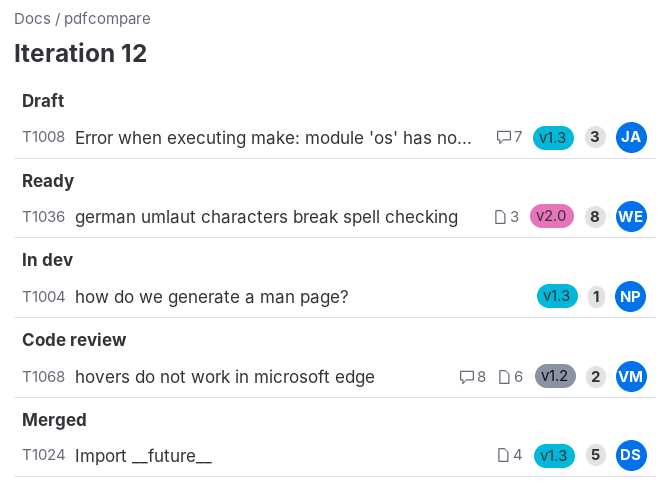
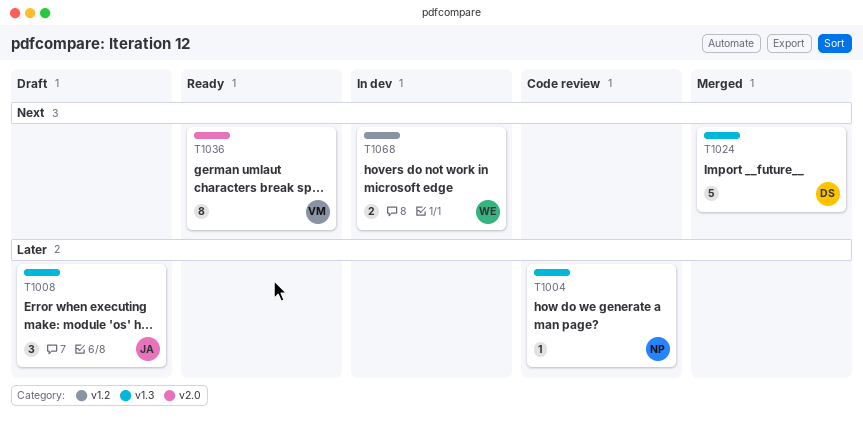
T1004, status: In dev -> Code review
T1036, owner: WE -> VM
T1068, status: Code review -> In dev
T1068, owner: VM -> WE

